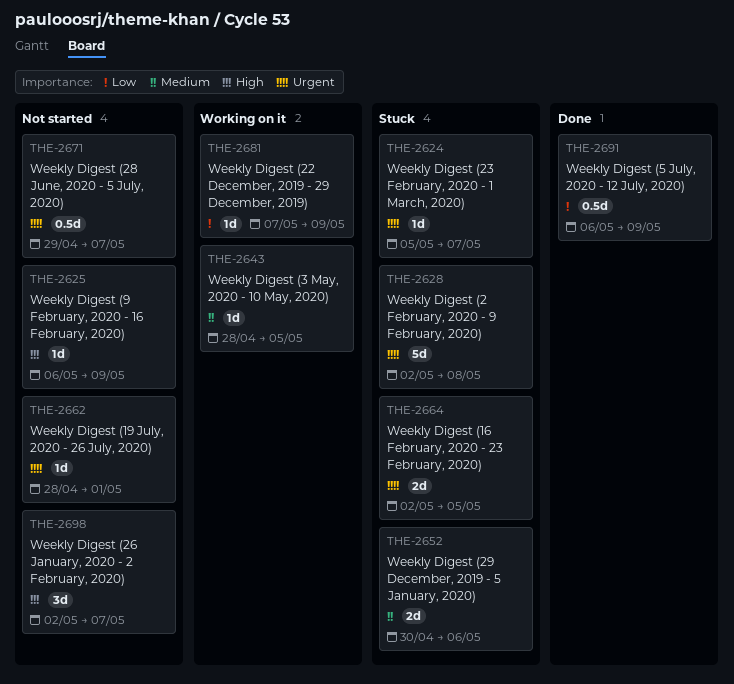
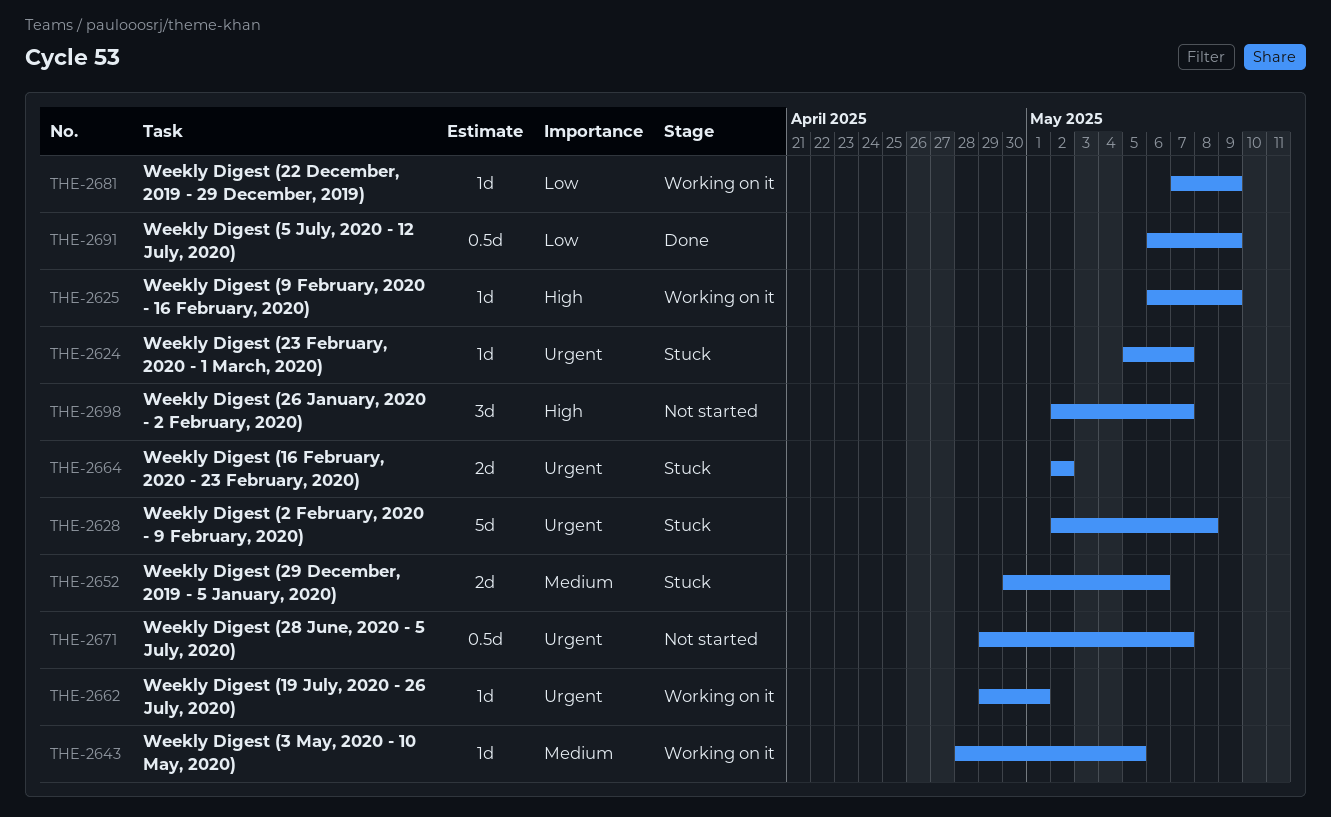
THE-2625, status: Not started -> Working on it
THE-2662, status: Not started -> Working on it
THE-2662, start: Apr 28 -> Apr 29
THE-2664, due: May 5 -> May 2

